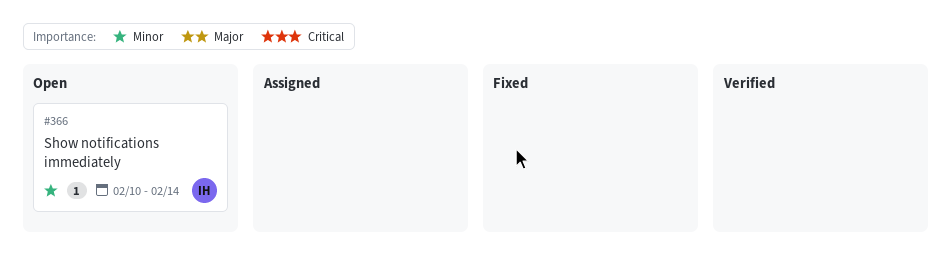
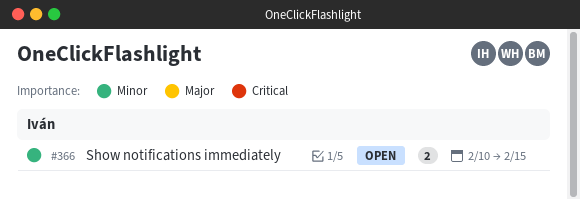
#366, estimate: 1 -> 2
#366, due: Feb 14 -> Feb 15

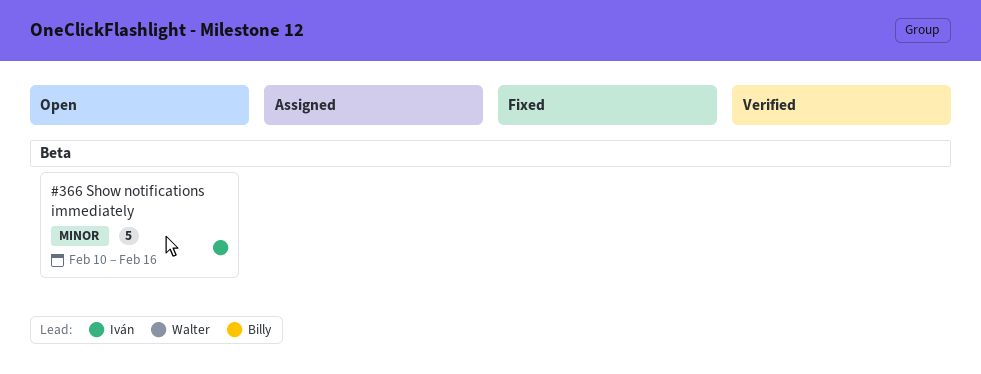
#366, estimate: 2 -> 5
#366, due: Feb 15 -> Feb 16

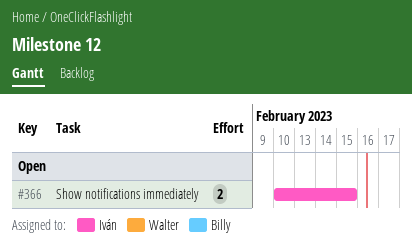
#366, estimate: 5 -> 2
#366, due: Feb 16 -> Feb 15

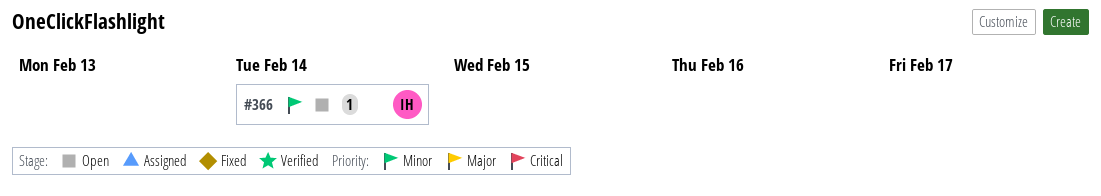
#366, estimate: 2 -> 1
#366, due: Feb 15 -> Feb 14

